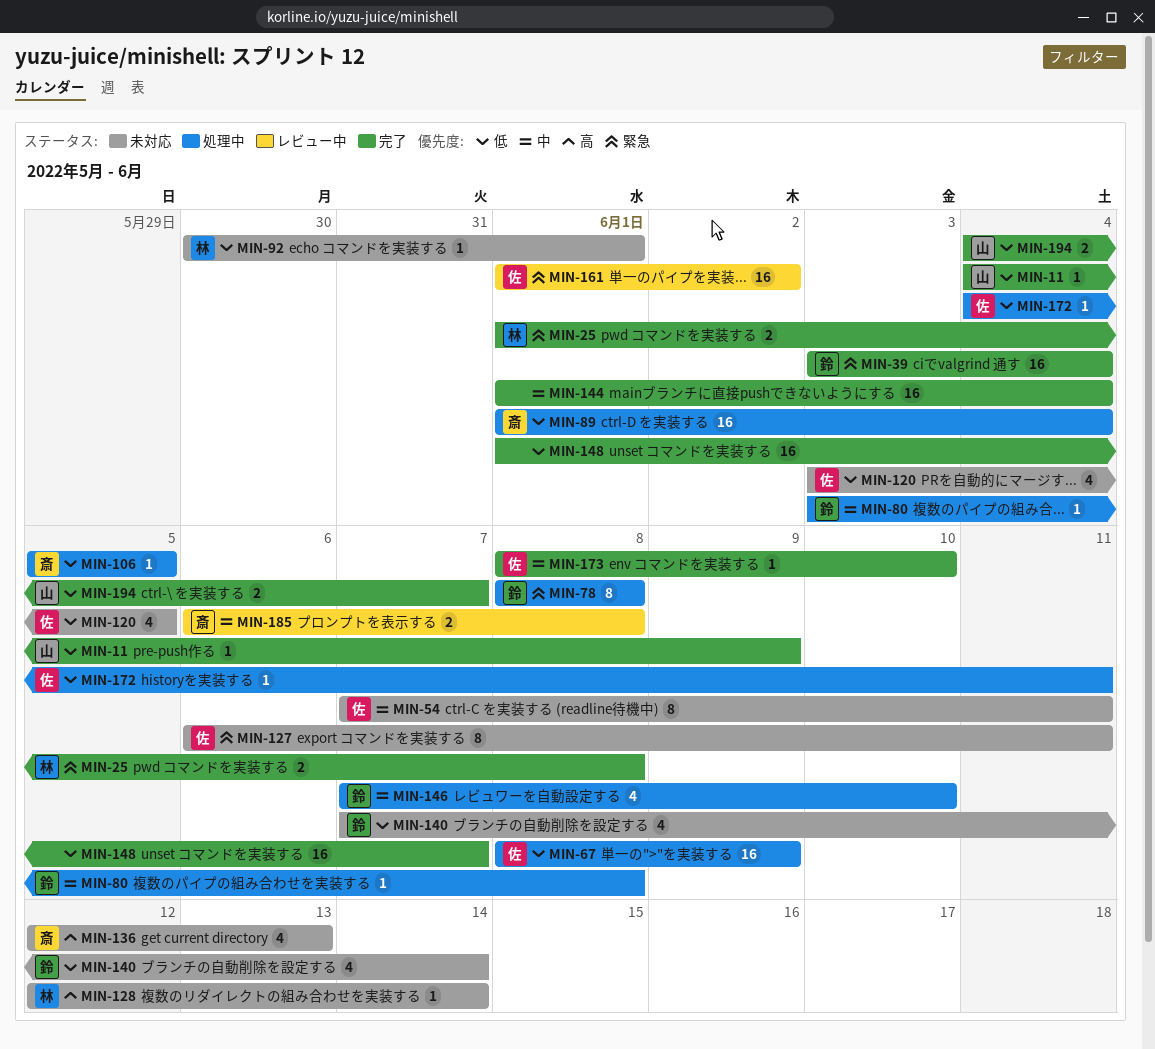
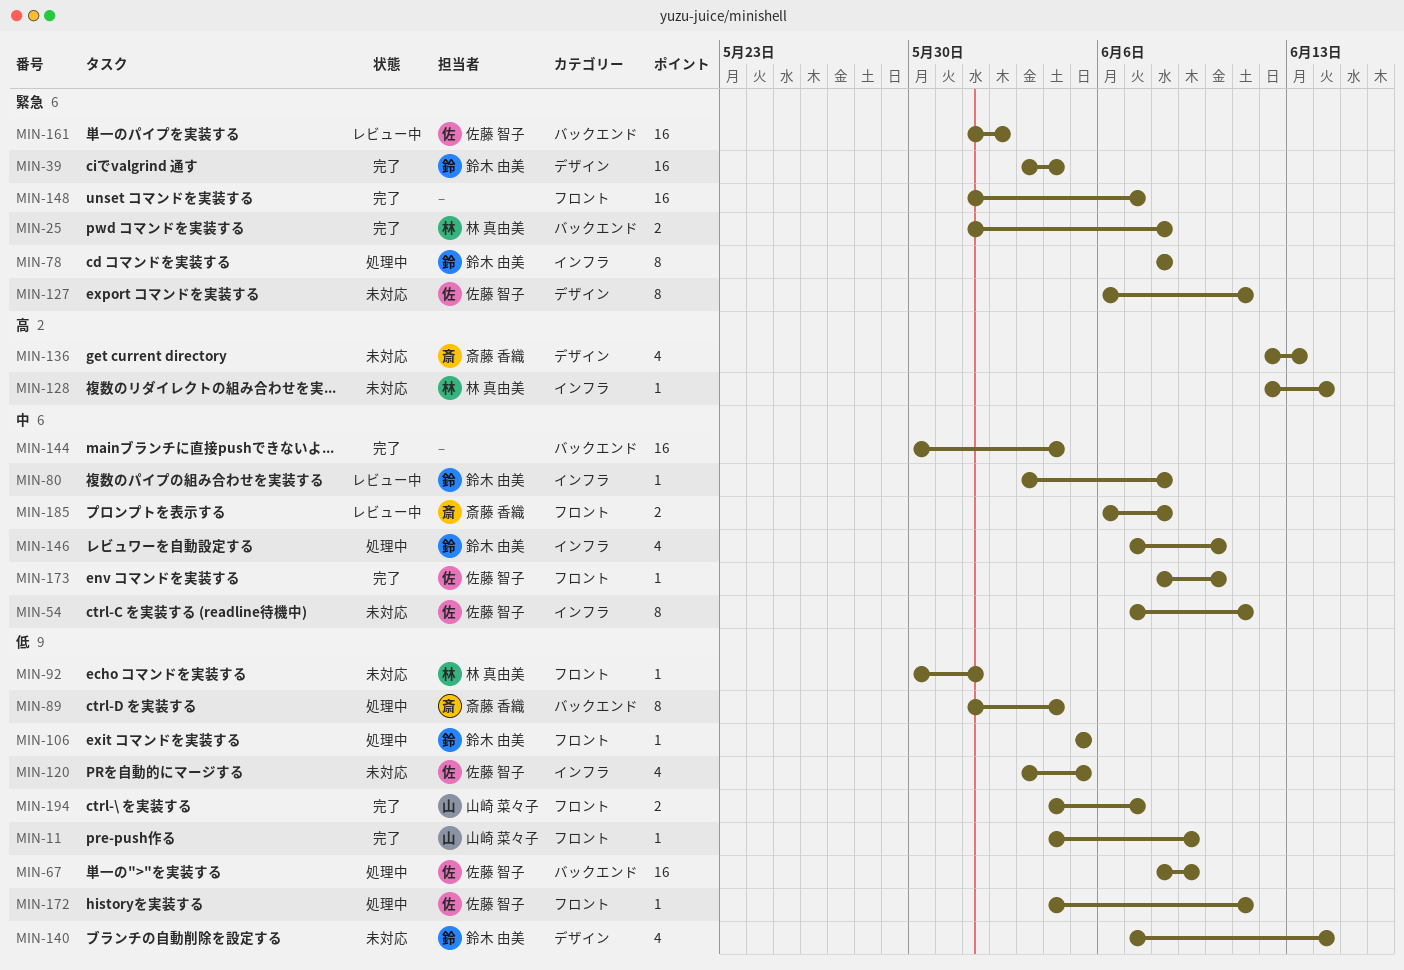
MIN-80, status: 処理中 -> レビュー中
MIN-89, estimate: 16 -> 8
MIN-106, owner: 斎藤 香織 -> 鈴木 由美
MIN-144, start: Jun 1 -> May 30
MIN-148, priority: 低 -> 緊急

